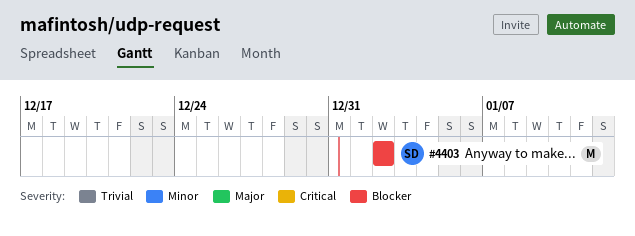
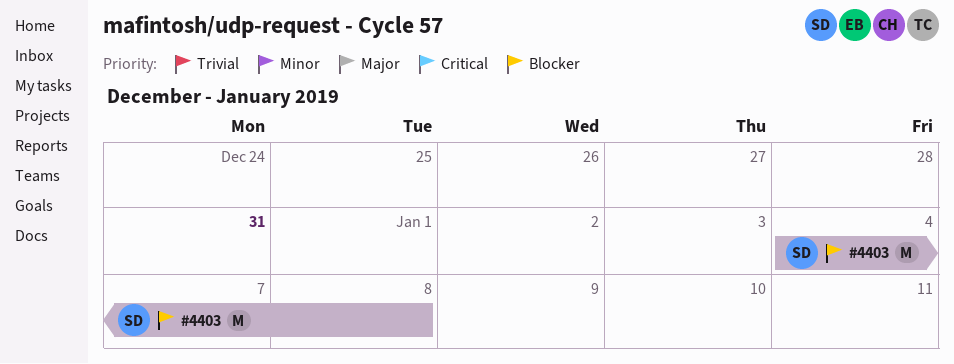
#4403, start: Jan 2 -> Jan 4
#4403, due: Jan 2 -> Jan 8

